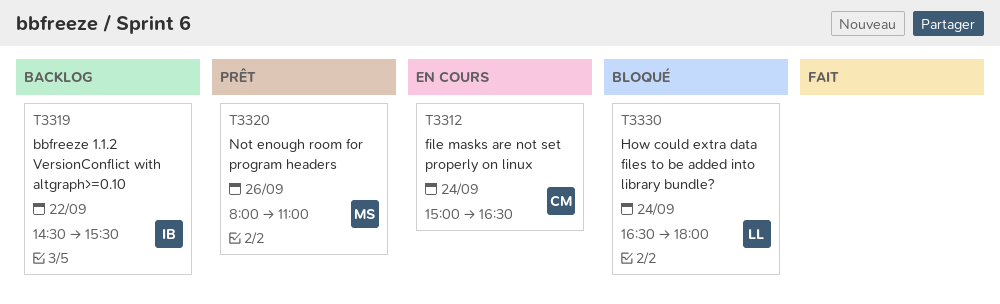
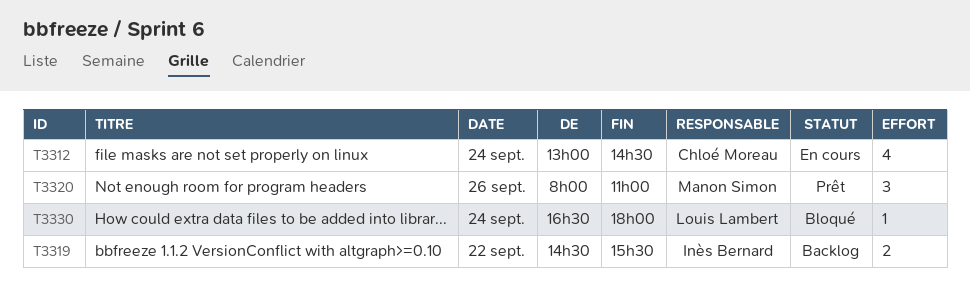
T3312, begins: 15:00 -> 13:00
T3312, ends: 16:30 -> 14:30

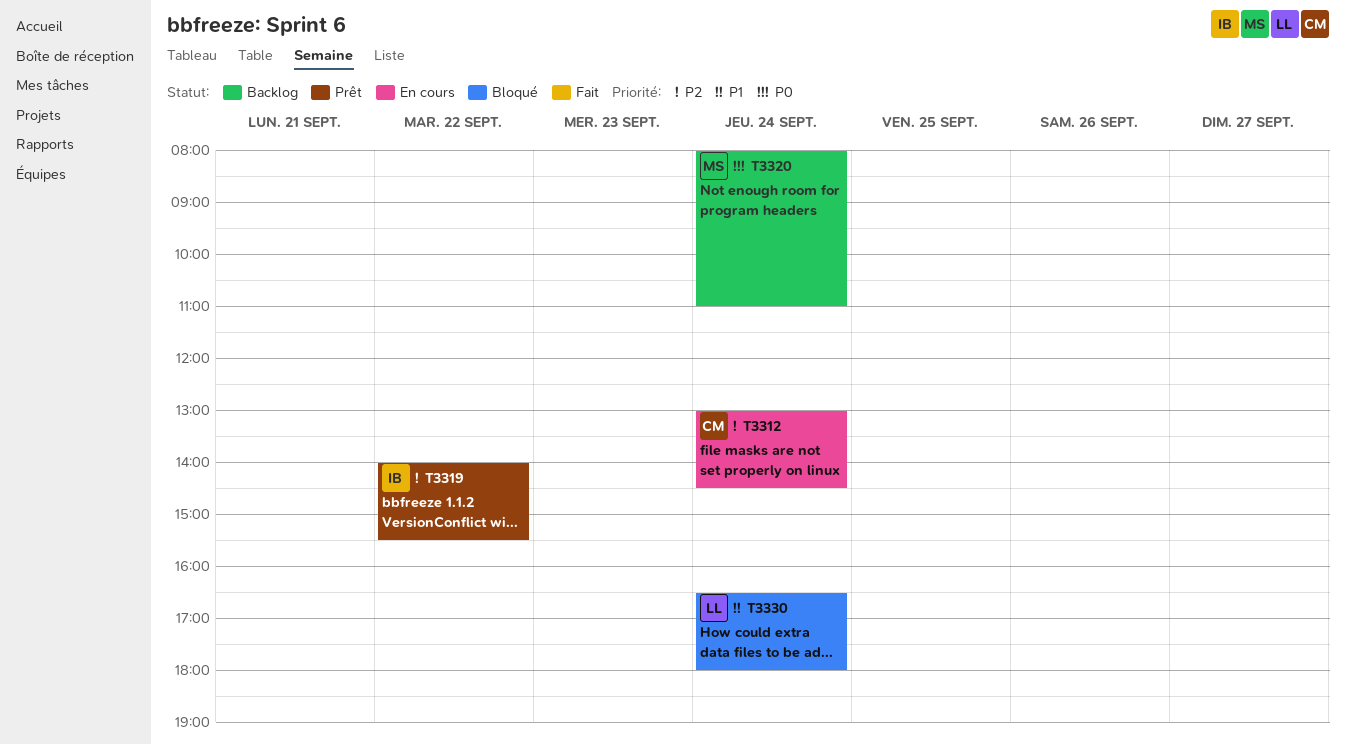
T3319, status: Backlog -> Prêt
T3319, begins: 14:30 -> 14:00
T3320, status: Prêt -> Backlog
T3320, day: Sep 26 -> Sep 24

